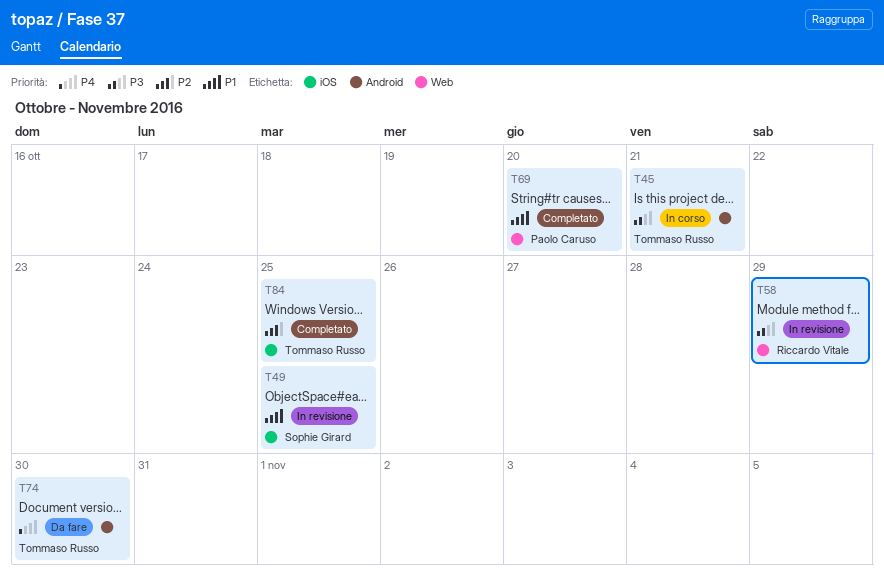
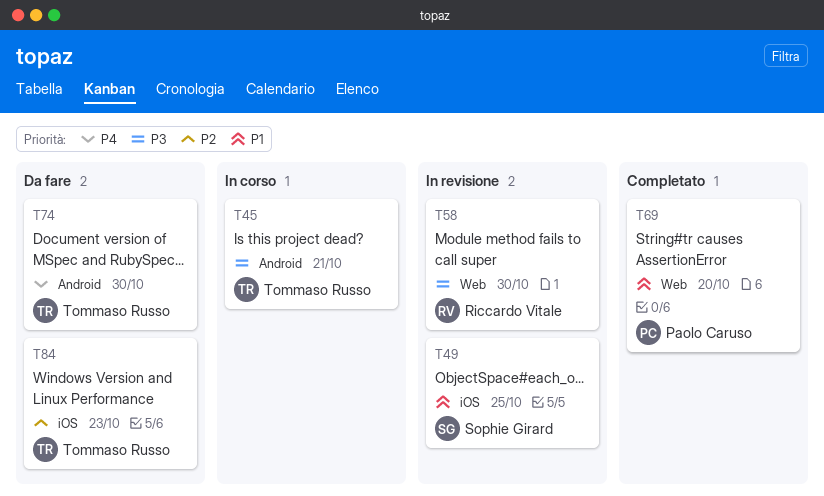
T58, due: Oct 29 -> Oct 30
T84, status: Completato -> Da fare
T84, due: Oct 25 -> Oct 23

